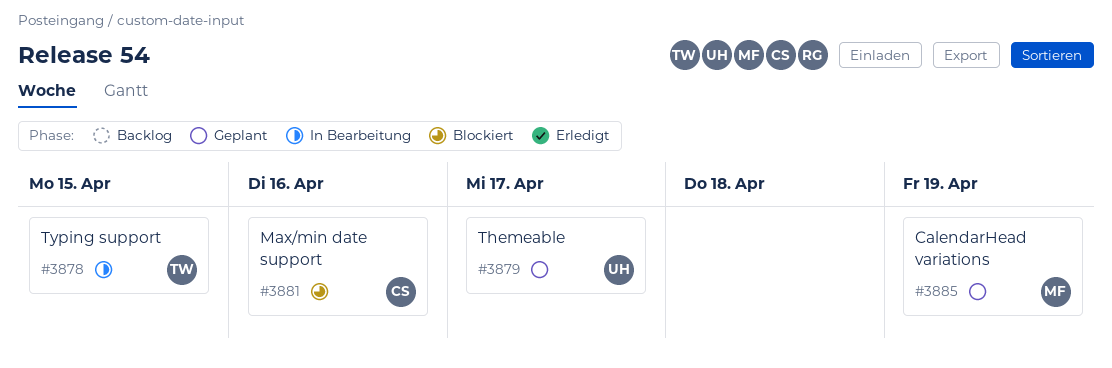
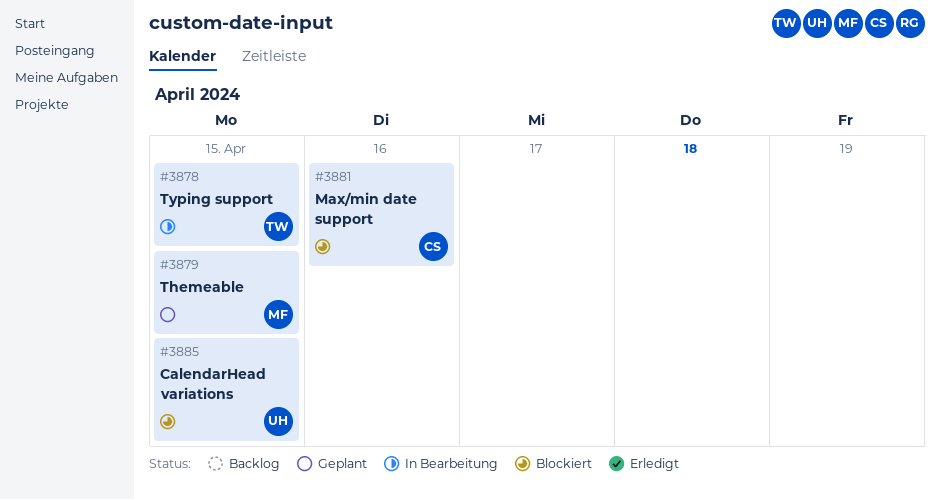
#3879, owner: UH -> MF
#3879, due: Apr 17 -> Apr 15
#3885, status: Geplant -> Blockiert
#3885, owner: MF -> UH
#3885, due: Apr 19 -> Apr 15

